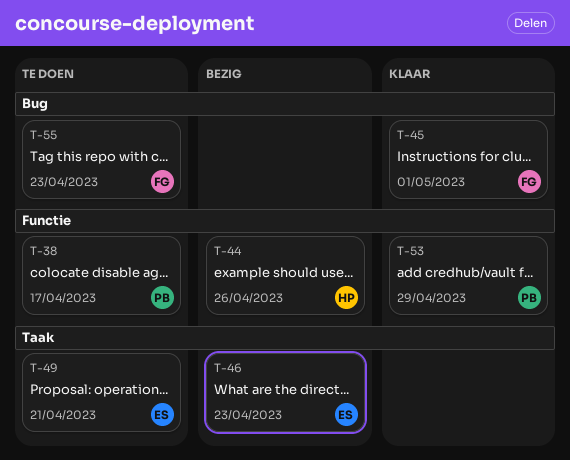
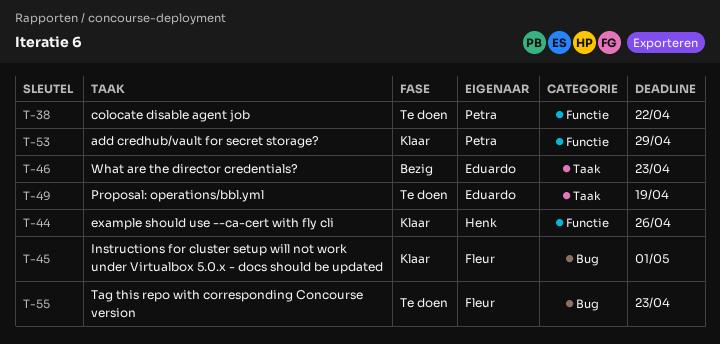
T-38, due: Apr 17 -> Apr 22
T-44, status: Bezig -> Klaar
T-49, due: Apr 21 -> Apr 19

